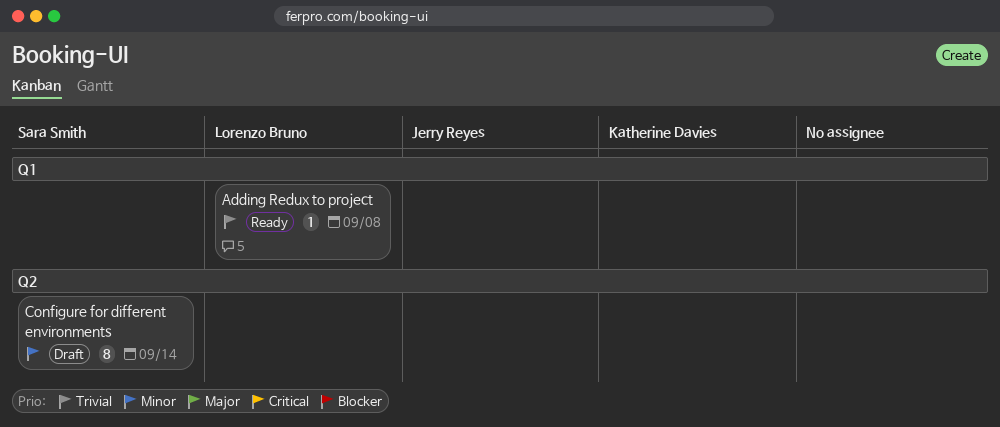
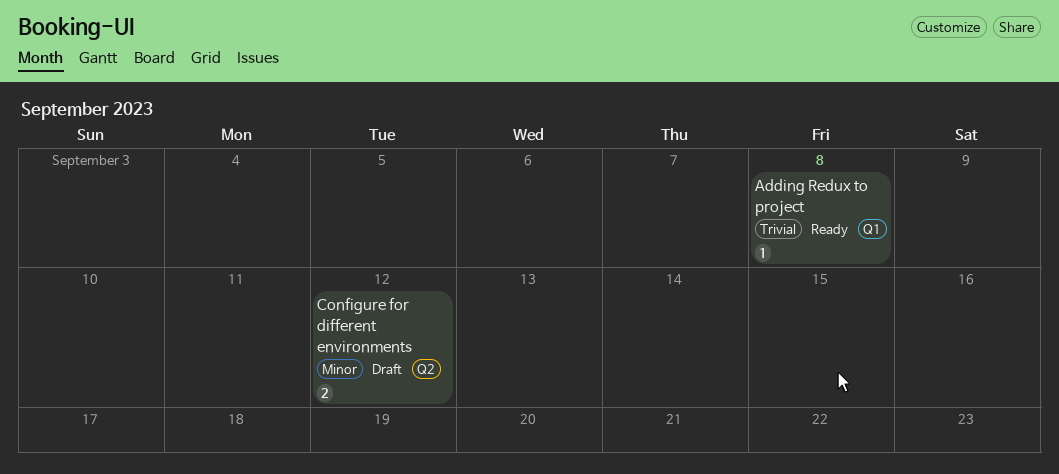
Configure for different environments, estimate: 8 -> 2
Configure for different environments, due: Sep 14 -> Sep 12

